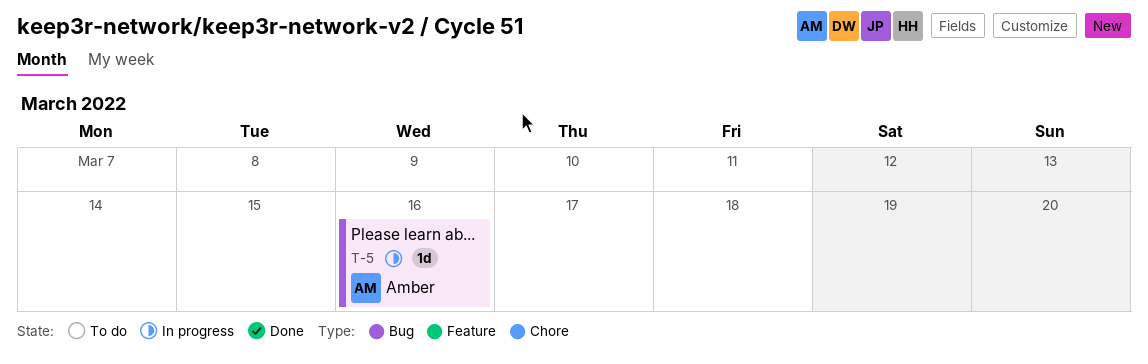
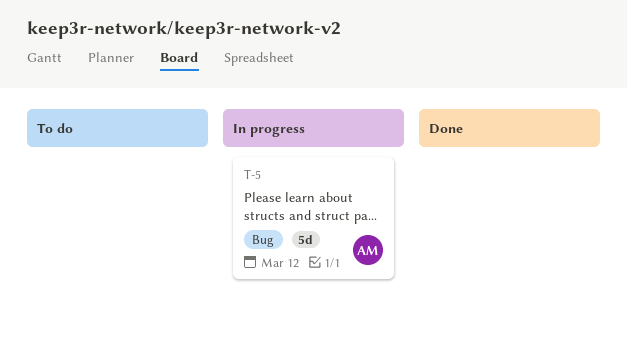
T-5, estimate: 1d -> 5d
T-5, due: Mar 16 -> Mar 12

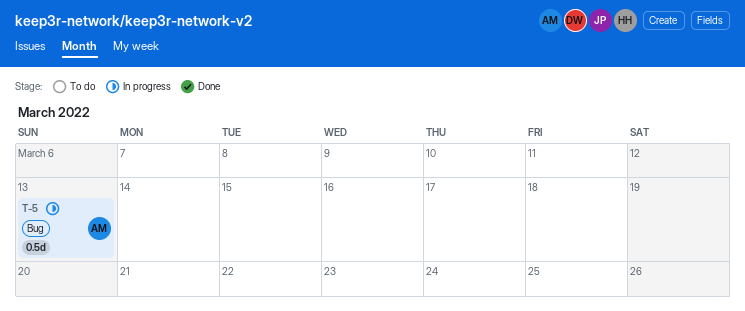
T-5, estimate: 5d -> 0.5d
T-5, due: Mar 12 -> Mar 13

